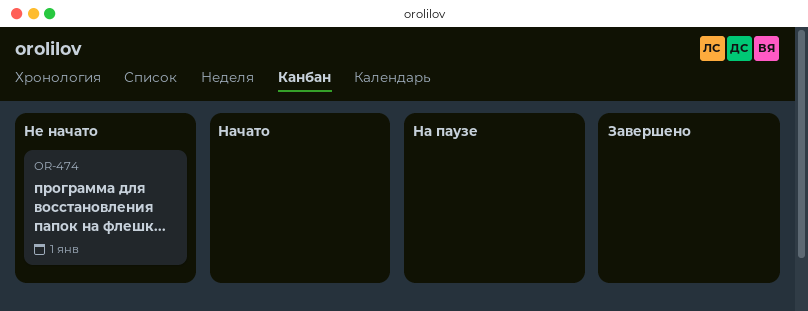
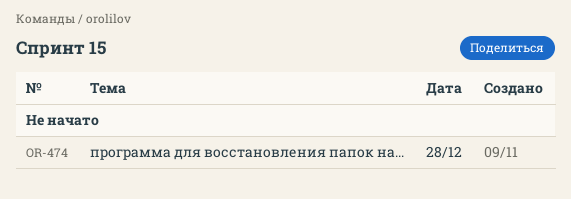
OR-474, day: Jan 1 -> Dec 28

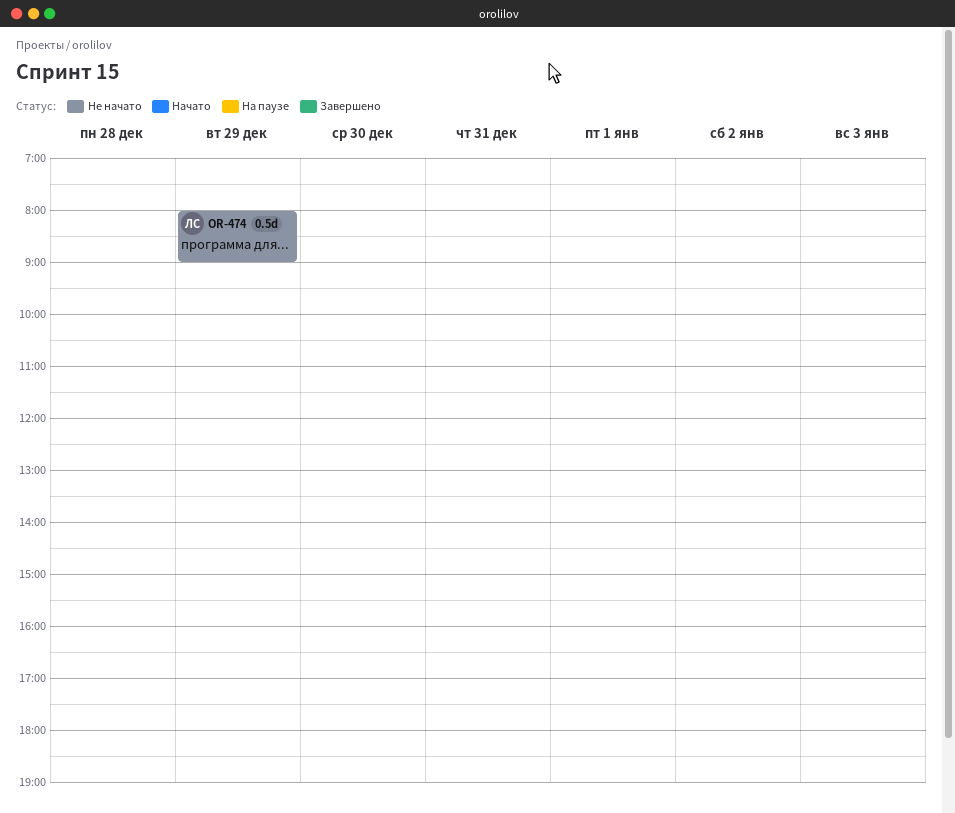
OR-474, day: Dec 28 -> Dec 29

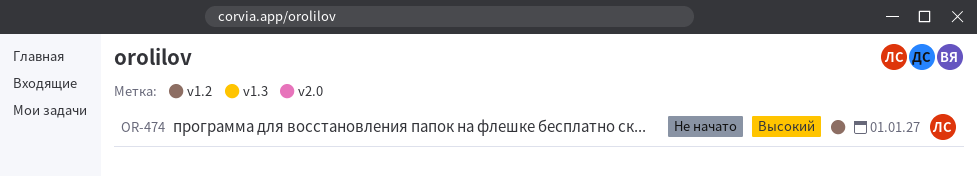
OR-474, day: Dec 29 -> Jan 1

